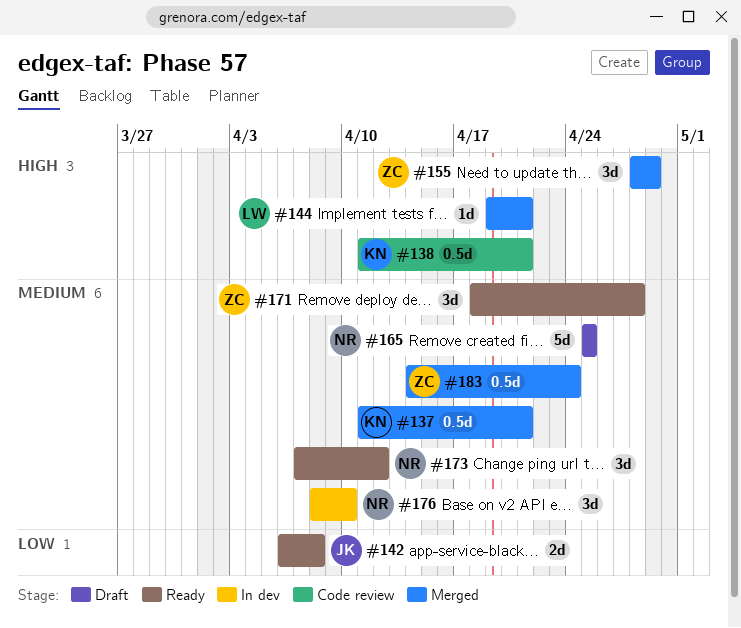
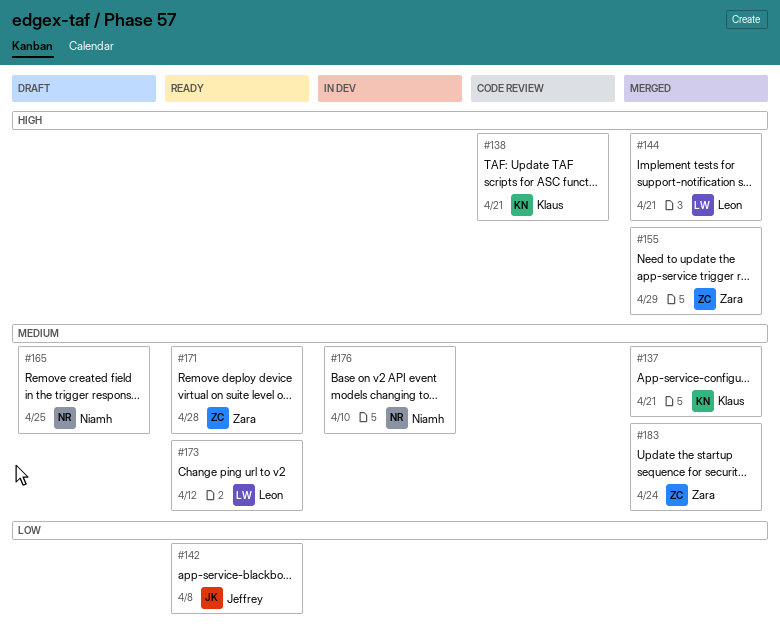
#173, owner: Niamh -> Leon

